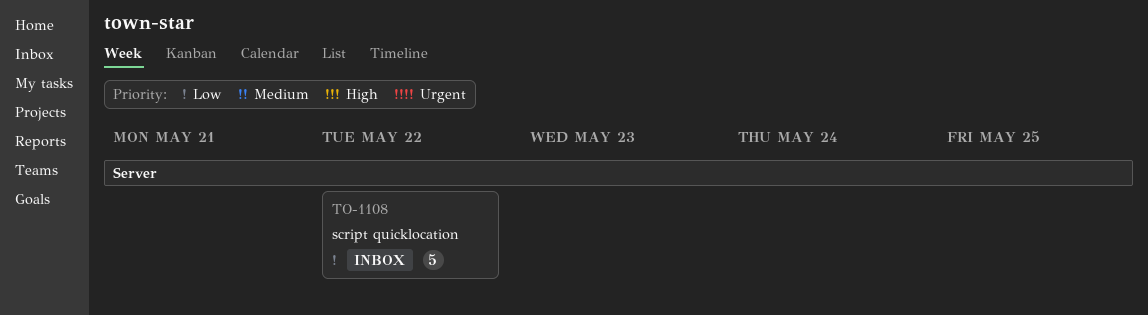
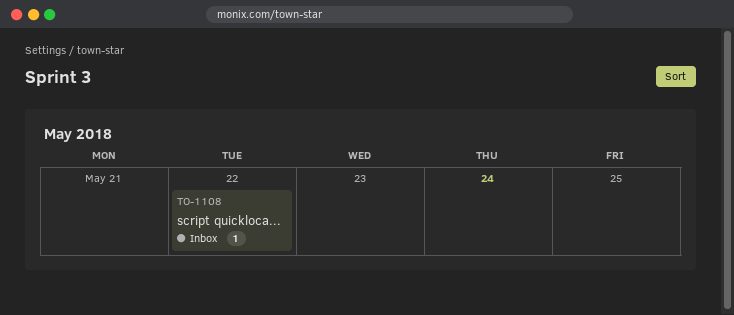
TO-1108, estimate: 5 -> 1

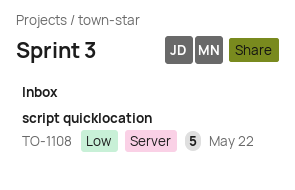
TO-1108, estimate: 1 -> 5

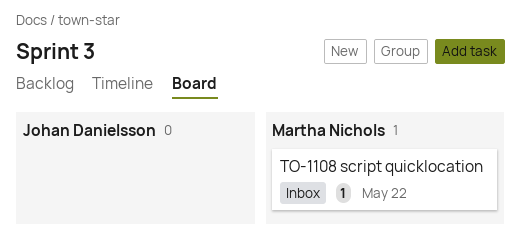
TO-1108, estimate: 5 -> 1

